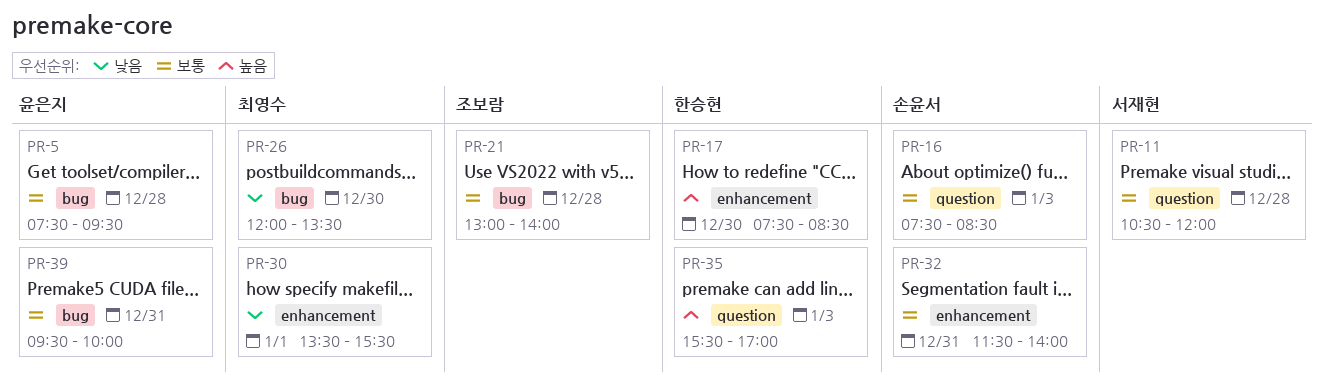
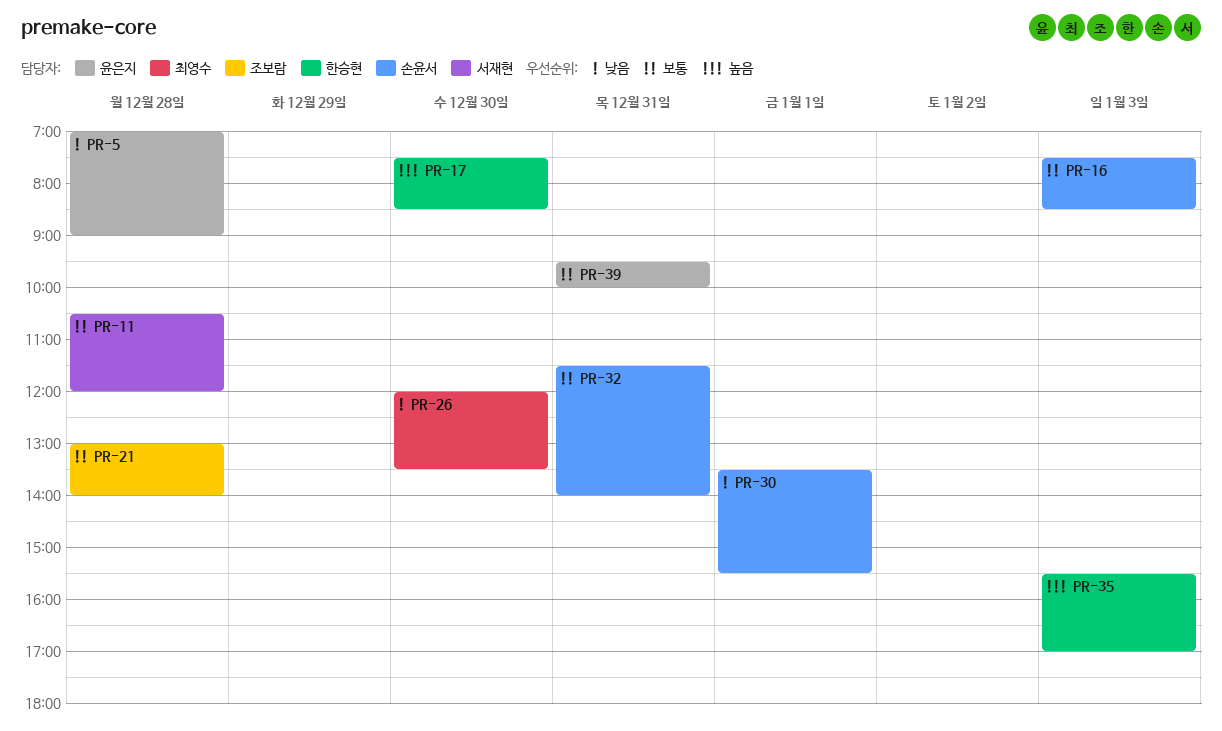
PR-5, priority: 보통 -> 낮음
PR-5, begins: 07:30 -> 07:00
PR-5, ends: 09:30 -> 09:00
PR-30, owner: 최영수 -> 손윤서

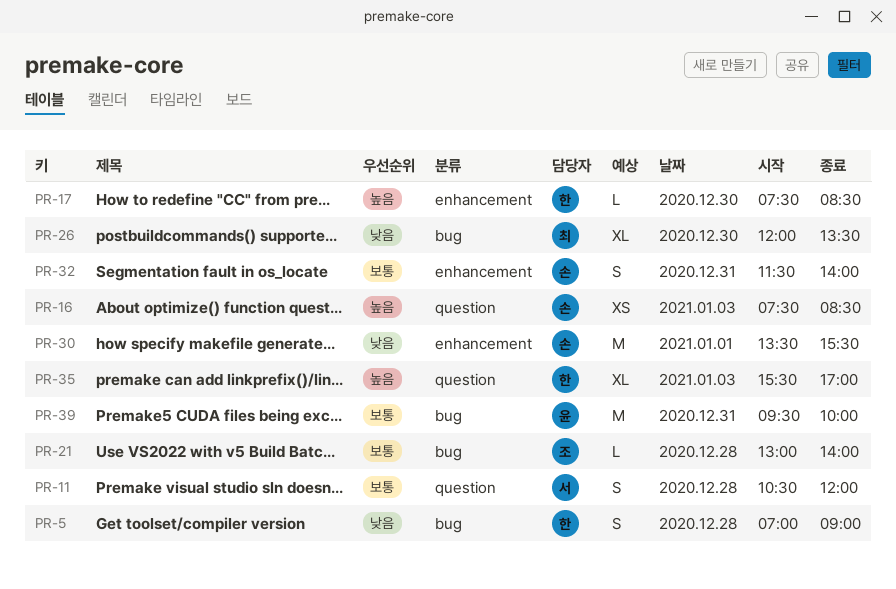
PR-5, owner: 윤은지 -> 한승현
PR-16, priority: 보통 -> 높음

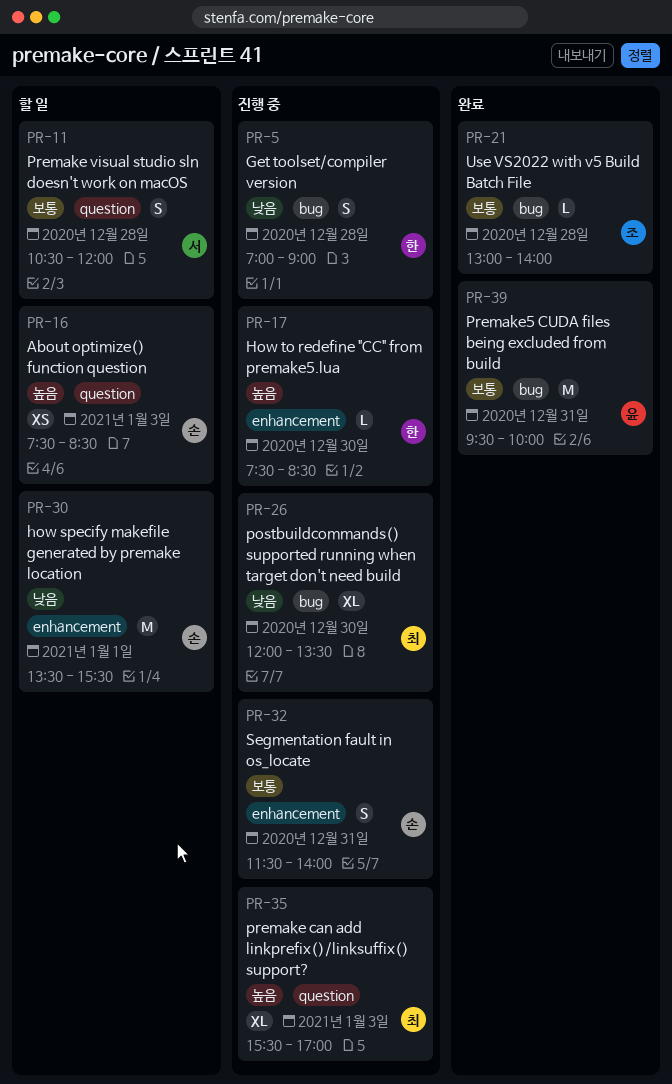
PR-35, owner: 한 -> 최

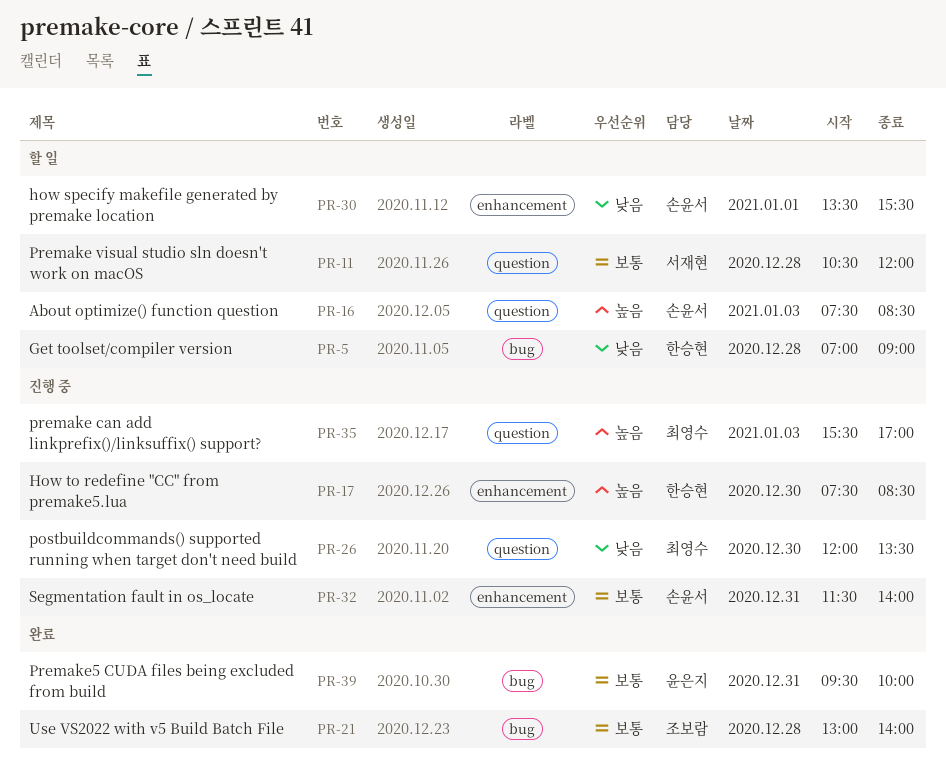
PR-5, status: 진행 중 -> 할 일
PR-26, label: bug -> question

